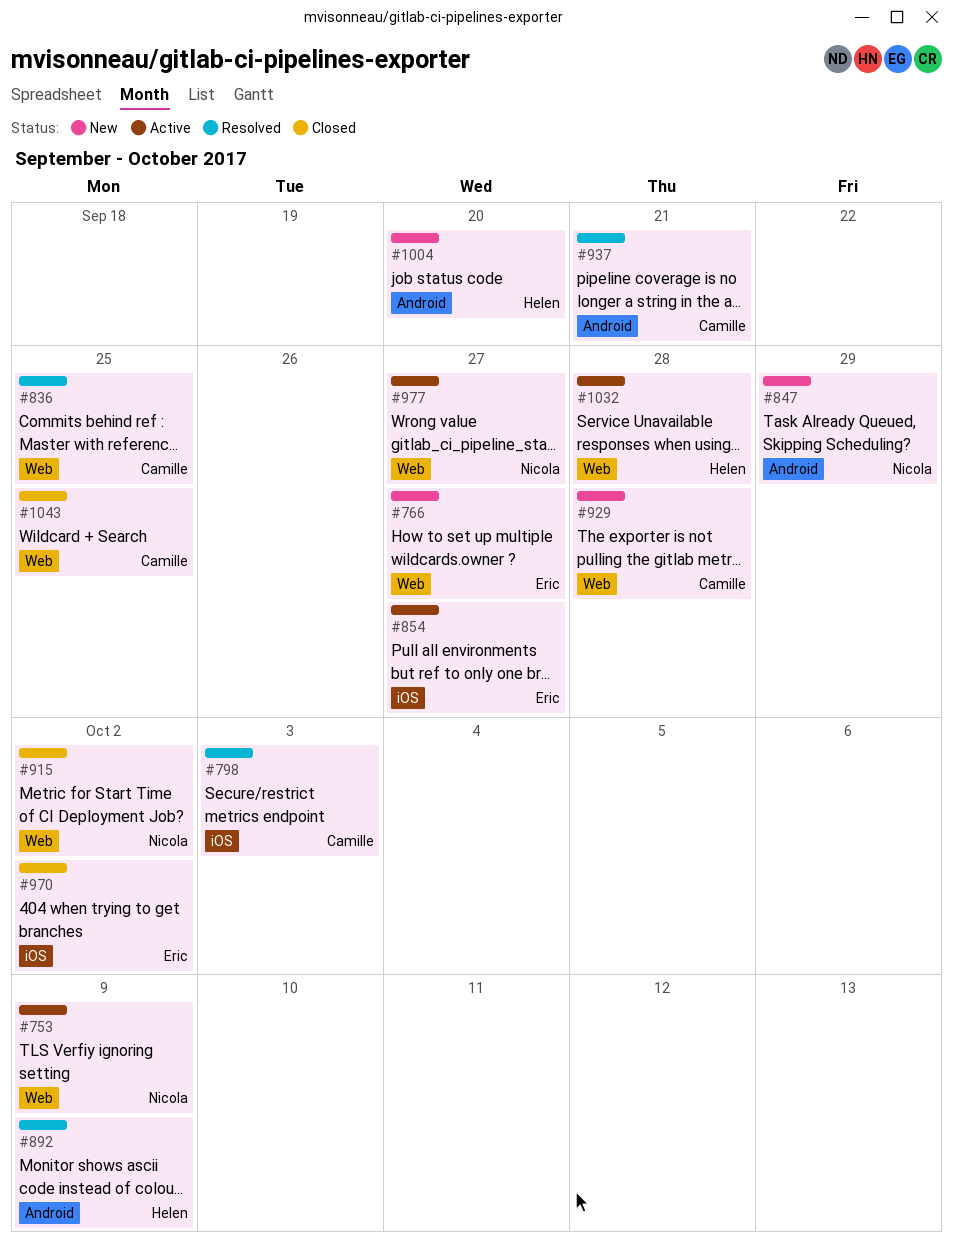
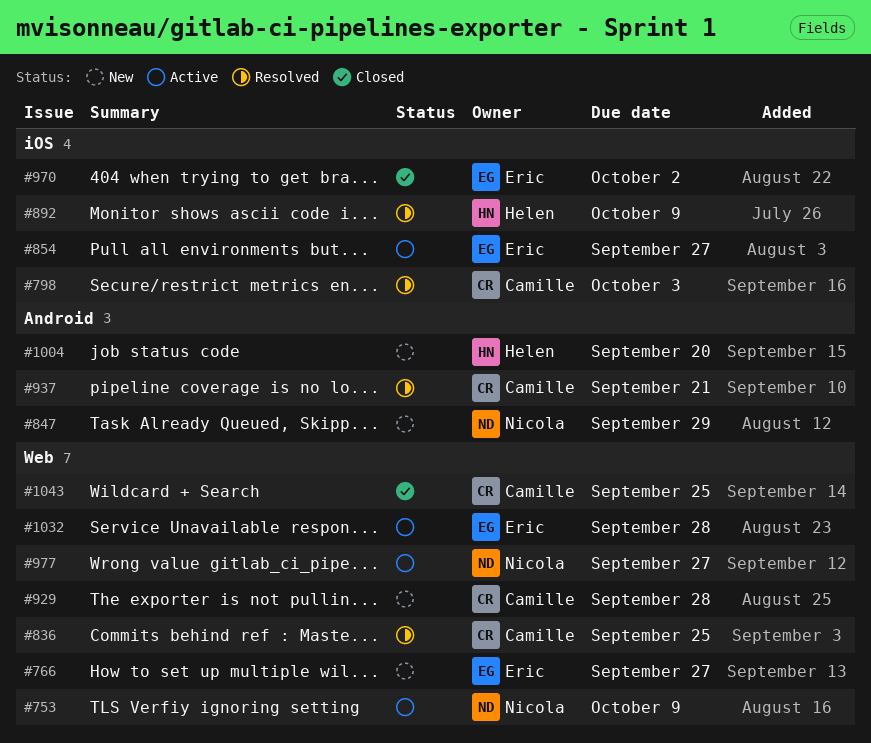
#892, label: Android -> iOS
#915: present -> none
#1032, owner: Helen -> Eric

